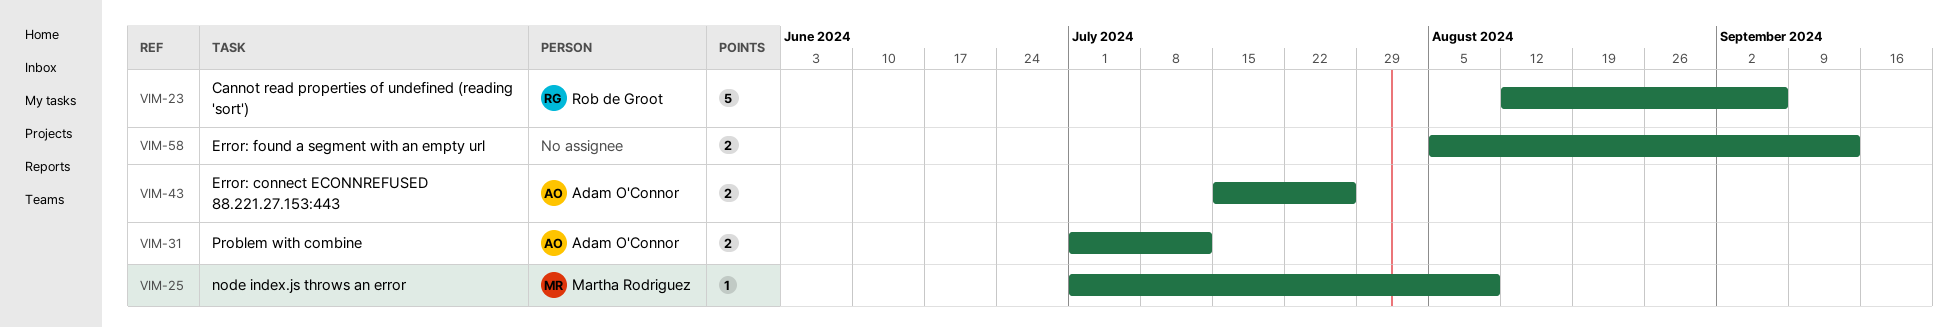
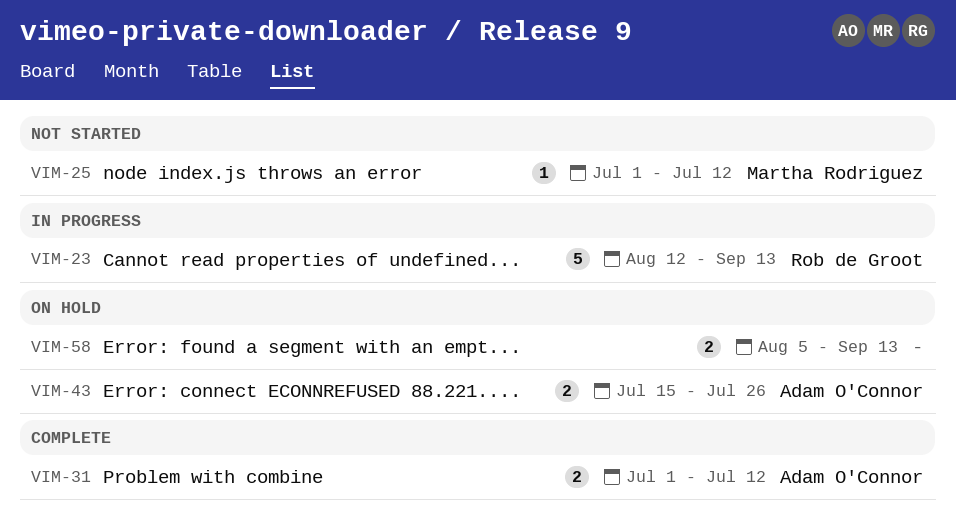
VIM-23, due: Sep 6 -> Sep 13
VIM-25, due: Aug 9 -> Jul 12

